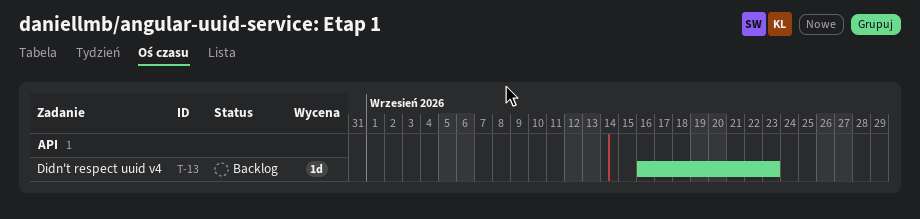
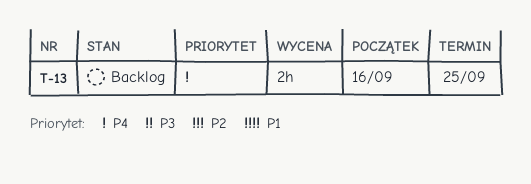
T-13, estimate: 1d -> 2h
T-13, due: Sep 23 -> Sep 25

